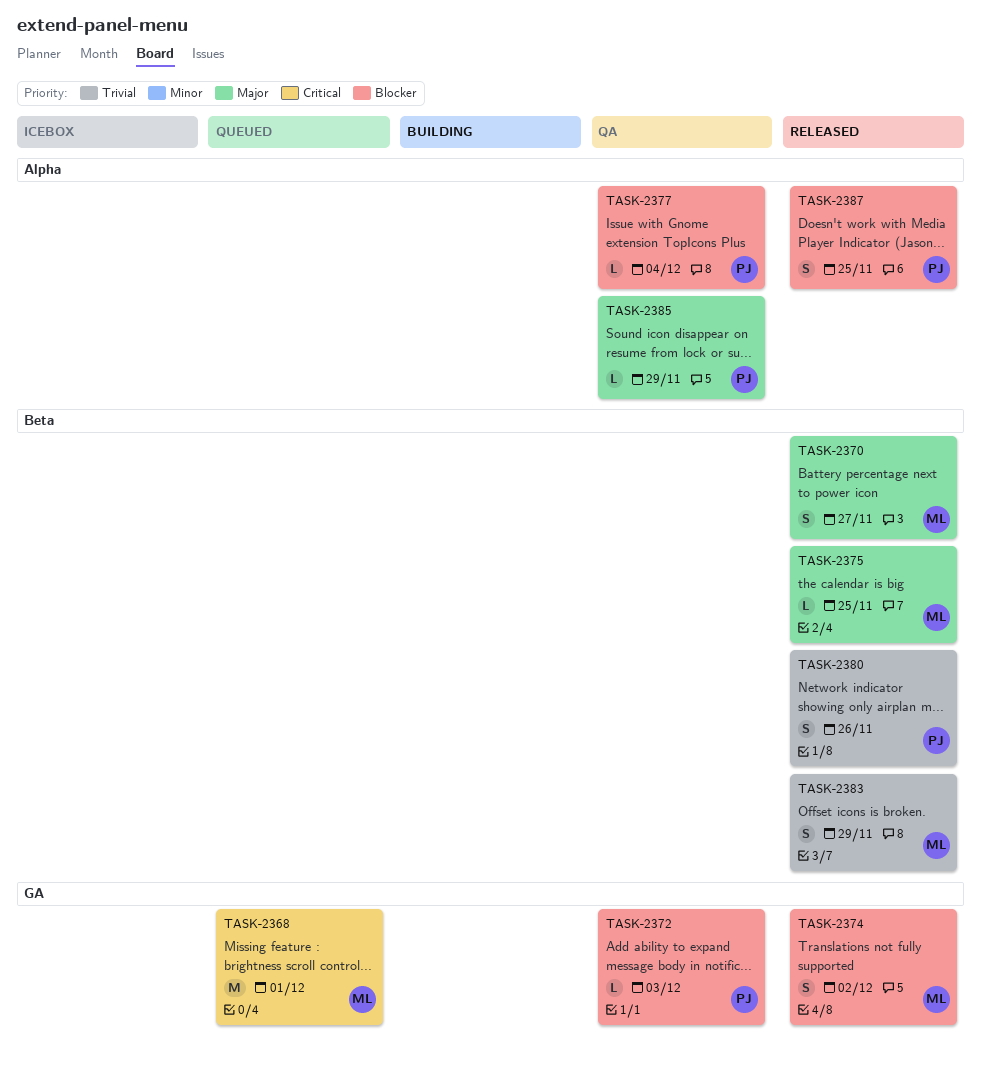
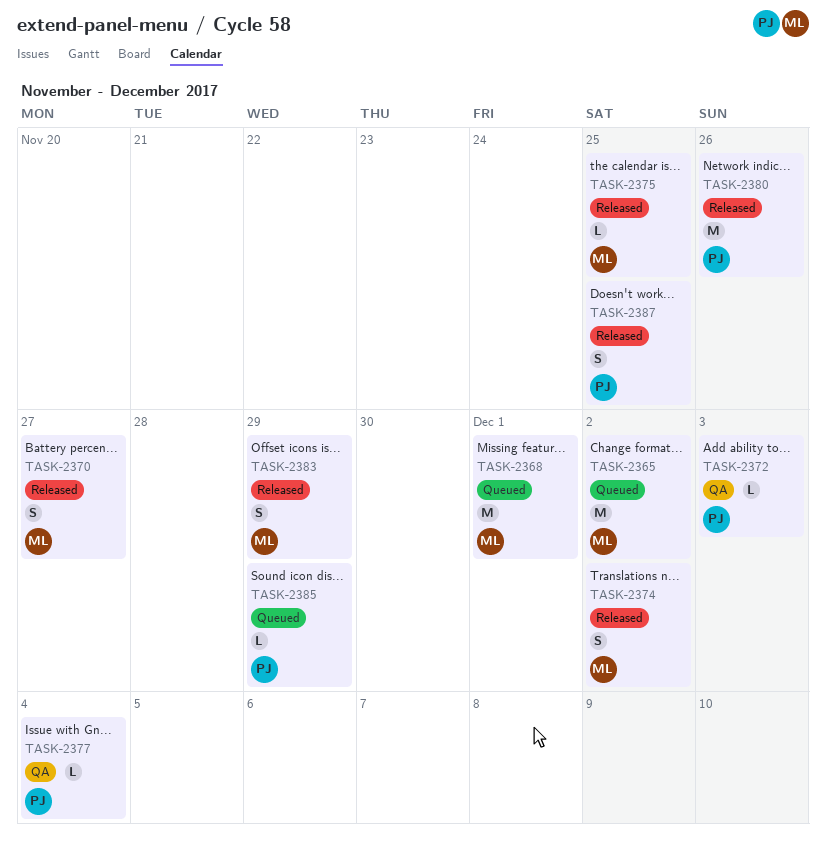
TASK-2365: none -> present
TASK-2380, estimate: S -> M
TASK-2385, status: QA -> Queued

